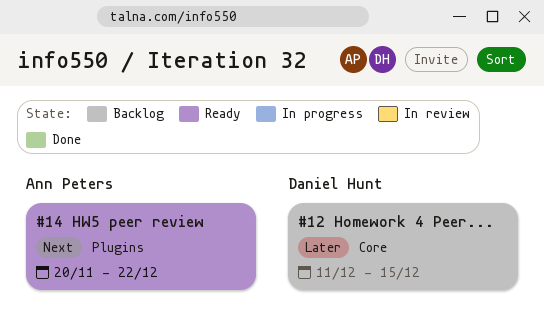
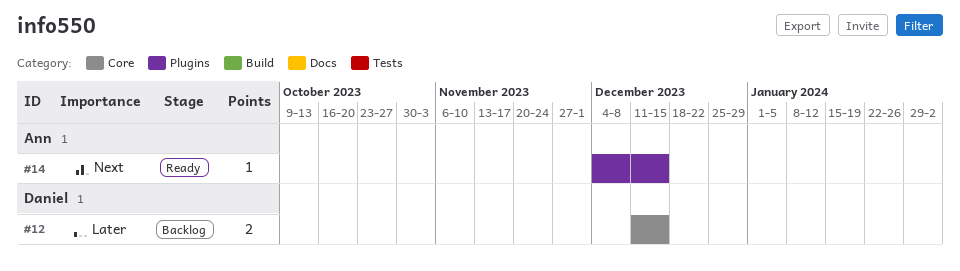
#14, start: Nov 20 -> Dec 4
#14, due: Dec 22 -> Dec 15

